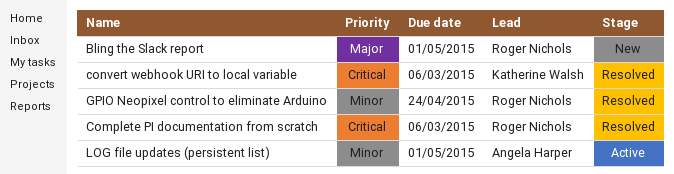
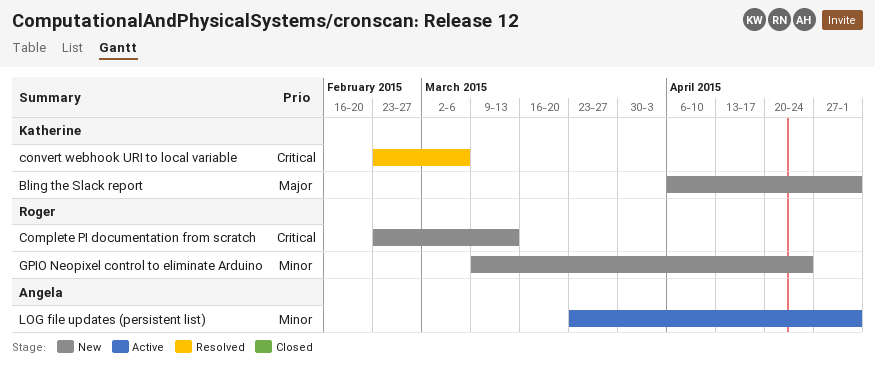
Bling the Slack report, owner: Roger Nichols -> Katherine Walsh
Complete PI documentation from scratch, status: Resolved -> New
Complete PI documentation from scratch, due: Mar 6 -> Mar 13
GPIO Neopixel control to eliminate Arduino, status: Resolved -> New

